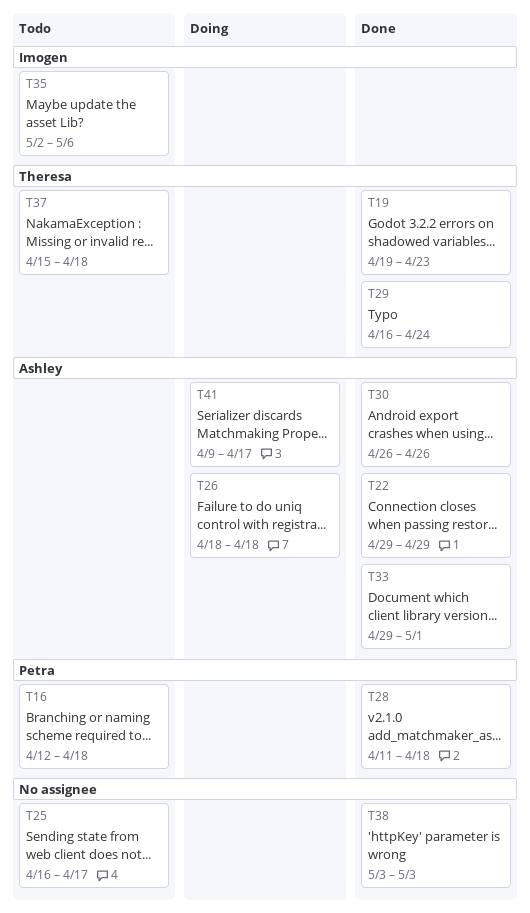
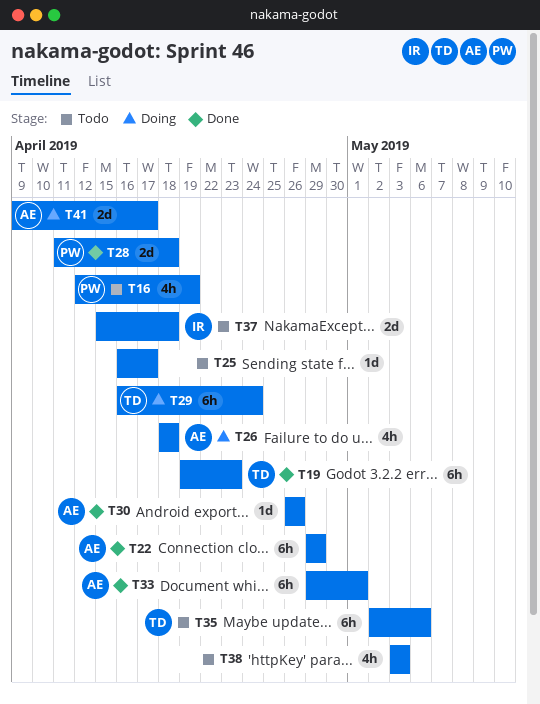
T16, due: Apr 18 -> Apr 19
T29, status: Done -> Doing
T35, owner: Imogen -> Theresa
T37, owner: Theresa -> Imogen
T38, status: Done -> Todo

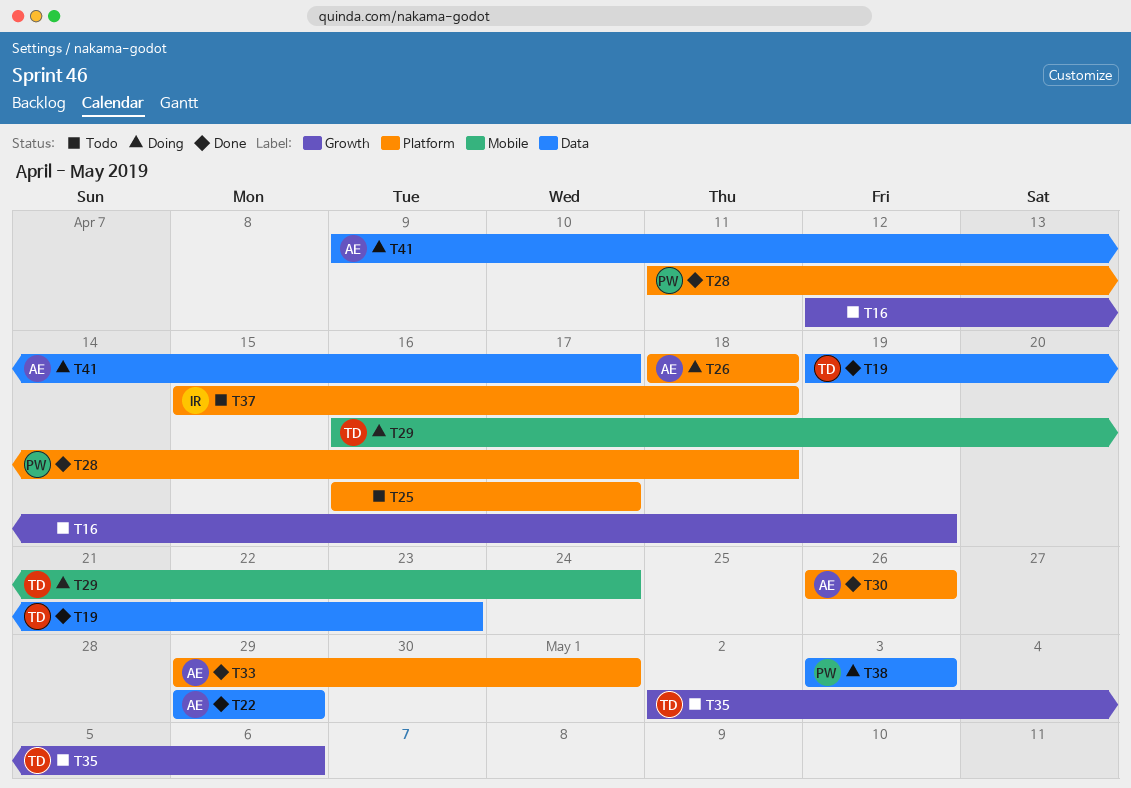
T16, owner: PW -> none
T38, status: Todo -> Doing
T38, owner: none -> PW

